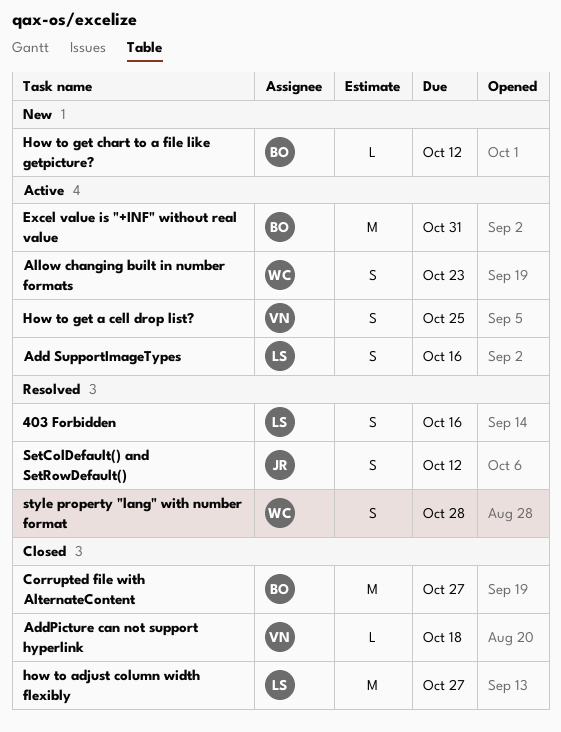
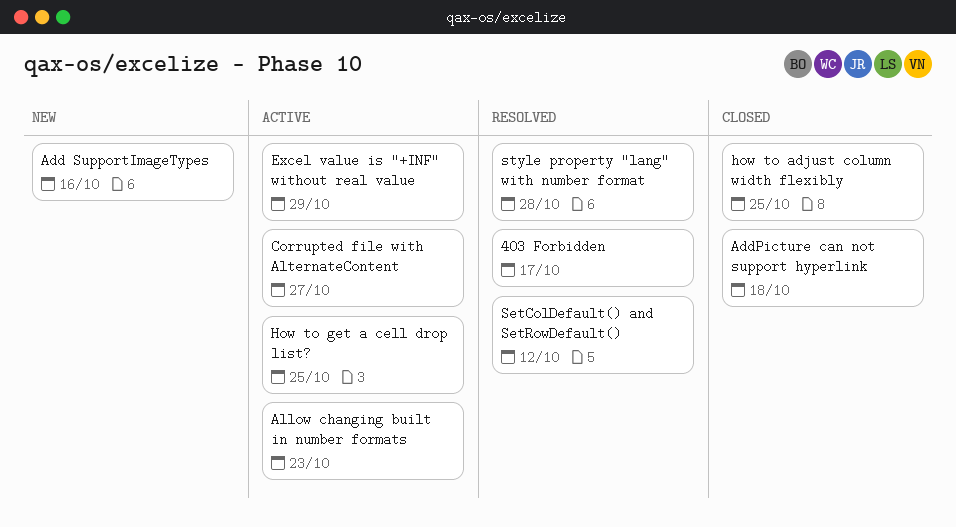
403 Forbidden, due: Oct 16 -> Oct 17
Add SupportImageTypes, status: Active -> New
Corrupted file with AlternateContent, status: Closed -> Active
Excel value is "+INF" without real value, due: Oct 31 -> Oct 29
how to adjust column width flexibly, due: Oct 27 -> Oct 25
How to get chart to a file like getpicture?: present -> none

